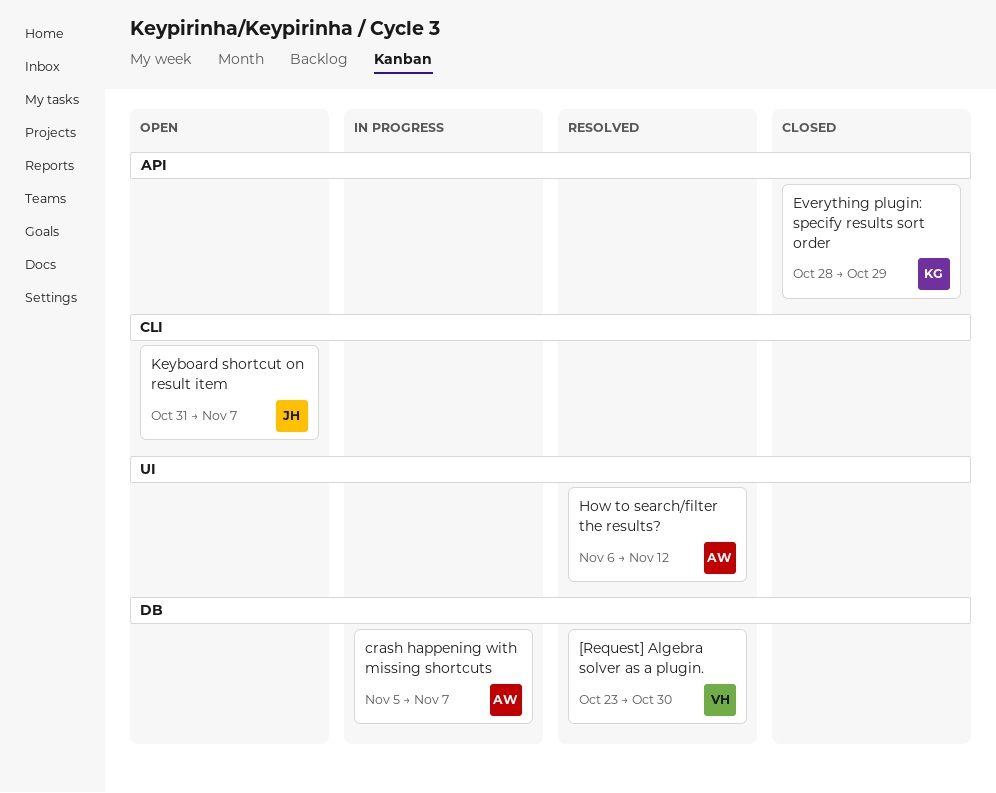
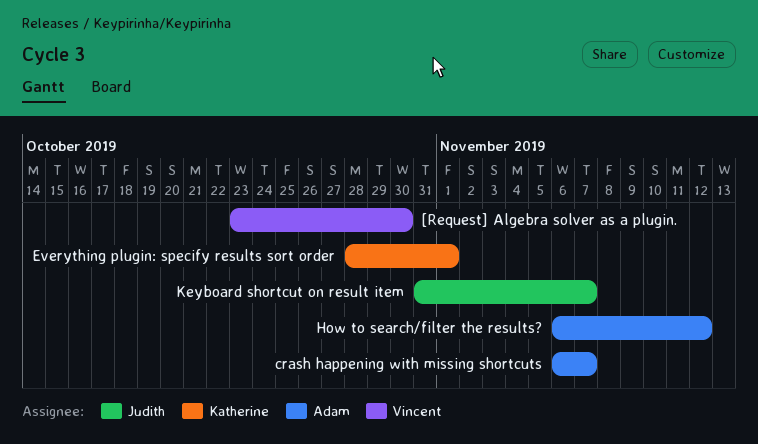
crash happening with missing shortcuts, start: Nov 5 -> Nov 6
Everything plugin: specify results sort order, due: Oct 29 -> Nov 1

